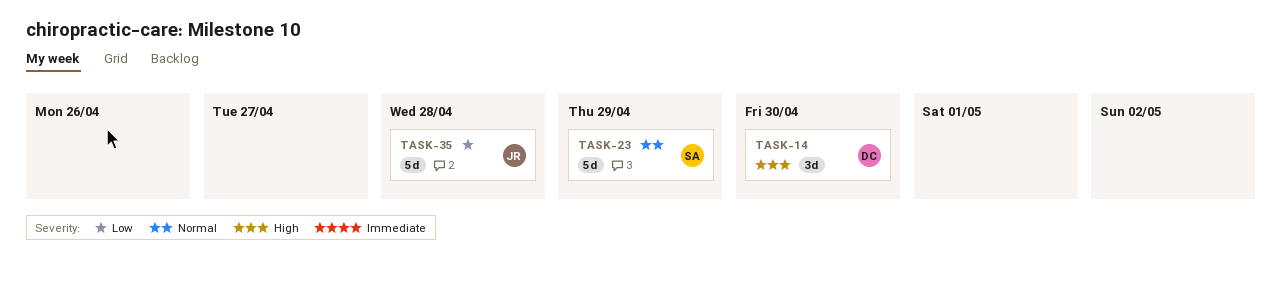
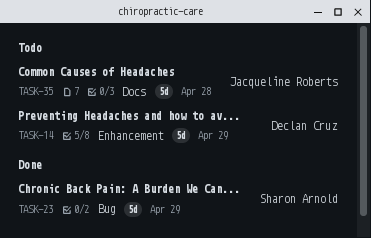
TASK-14, estimate: 3d -> 5d
TASK-14, due: Apr 30 -> Apr 29

